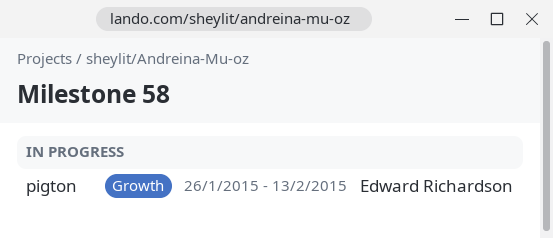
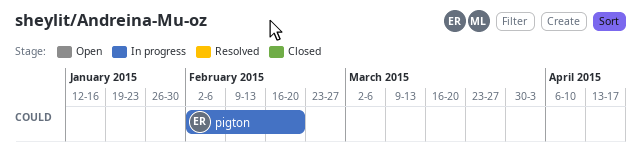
pigton, start: Jan 26 -> Feb 2
pigton, due: Feb 13 -> Feb 20

